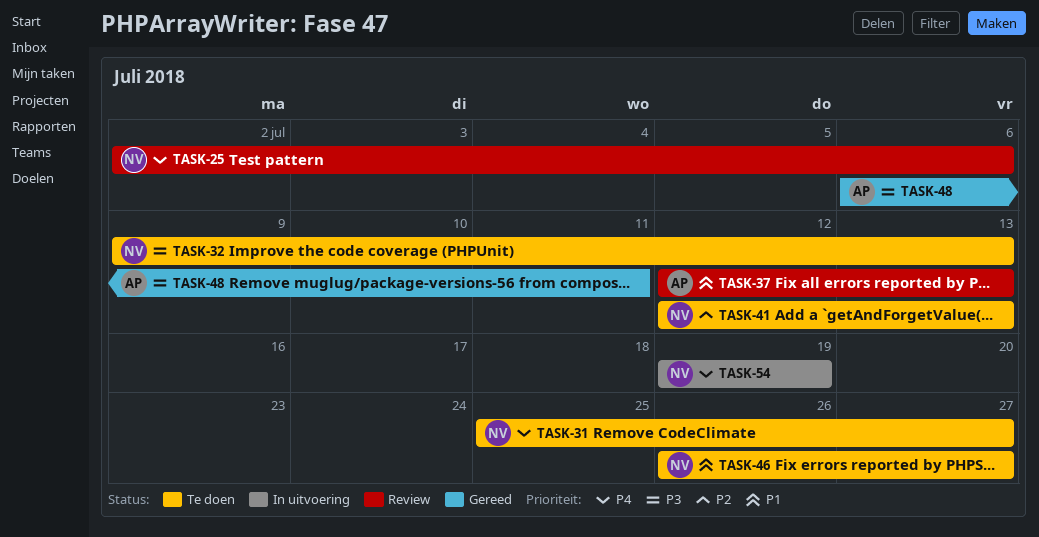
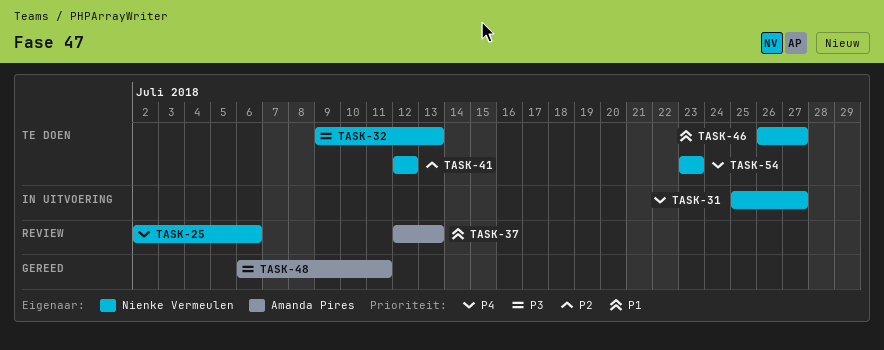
TASK-31, status: Te doen -> In uitvoering
TASK-41, due: Jul 13 -> Jul 12
TASK-54, status: In uitvoering -> Te doen
TASK-54, start: Jul 19 -> Jul 23
TASK-54, due: Jul 19 -> Jul 23

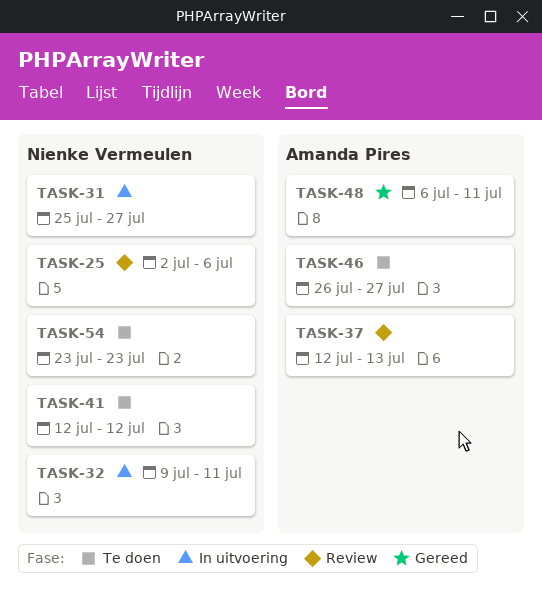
TASK-32, status: Te doen -> In uitvoering
TASK-32, due: Jul 13 -> Jul 11
TASK-46, owner: Nienke Vermeulen -> Amanda Pires

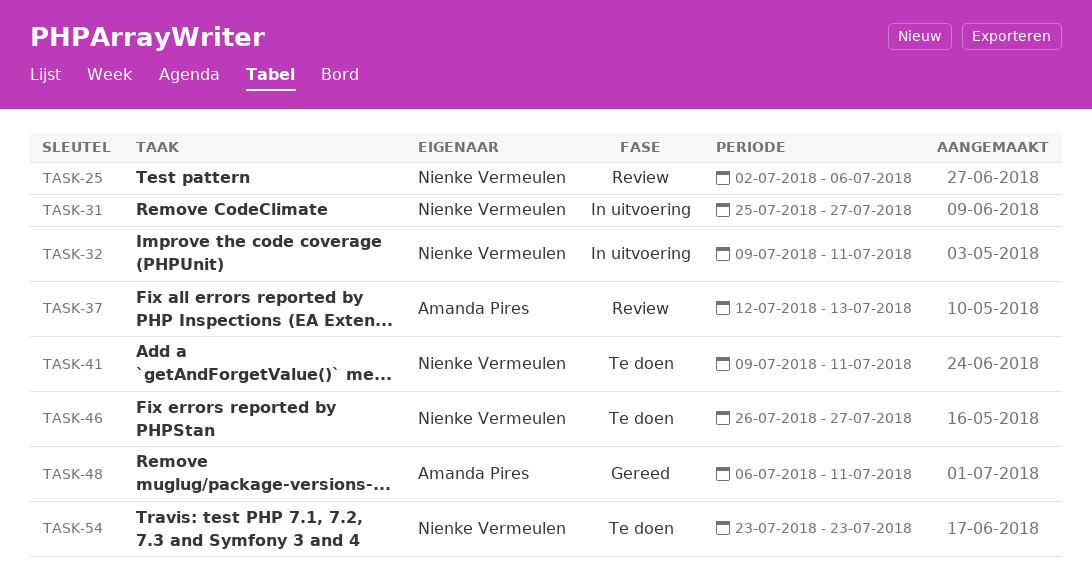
TASK-41, start: Jul 12 -> Jul 9
TASK-41, due: Jul 12 -> Jul 11
TASK-46, owner: Amanda Pires -> Nienke Vermeulen

